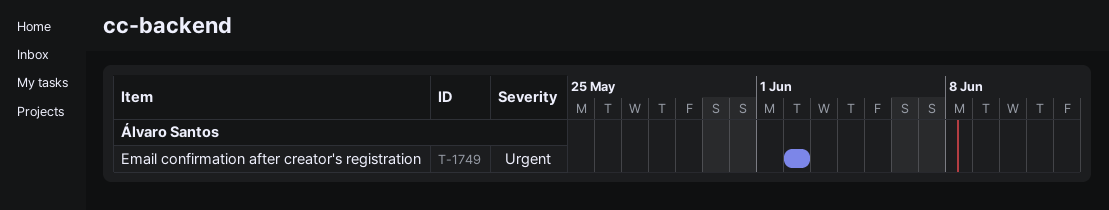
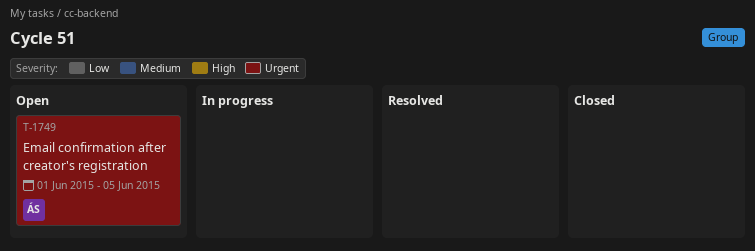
T-1749, start: Jun 2 -> Jun 1
T-1749, due: Jun 2 -> Jun 5

